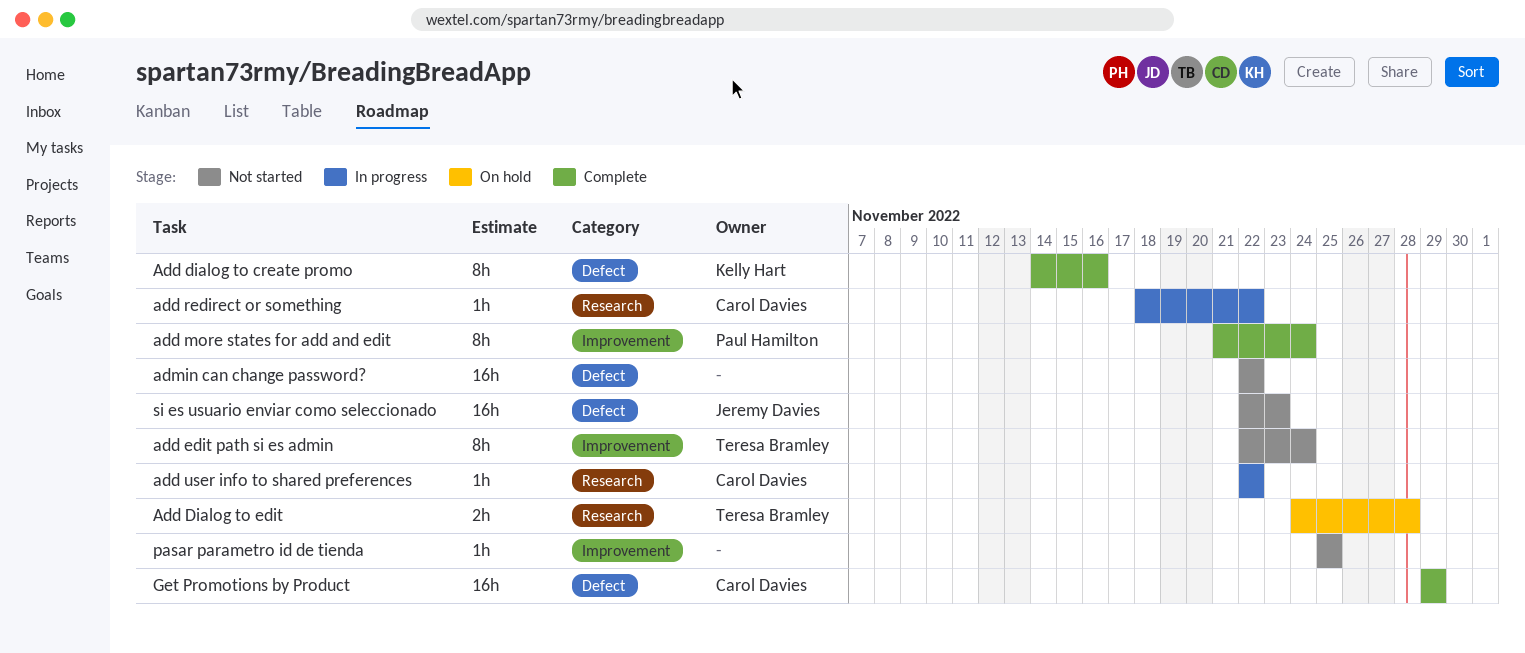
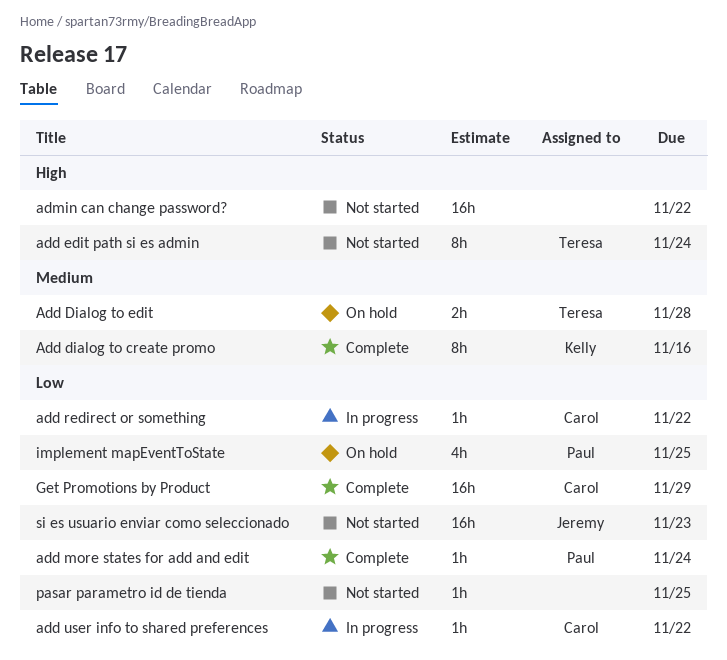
add more states for add and edit, estimate: 8h -> 1h
implement mapEventToState: none -> present

